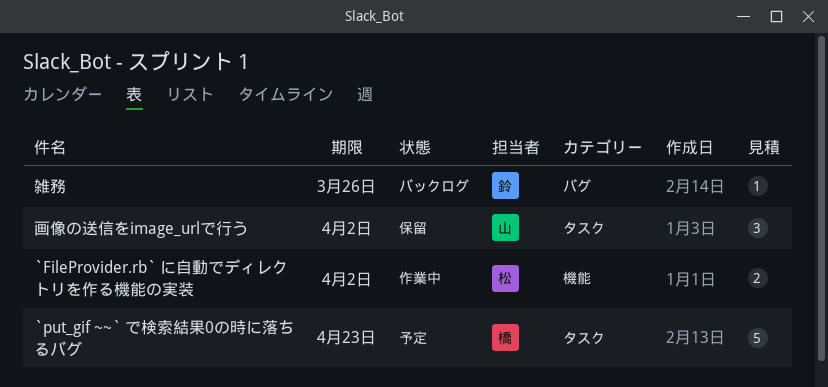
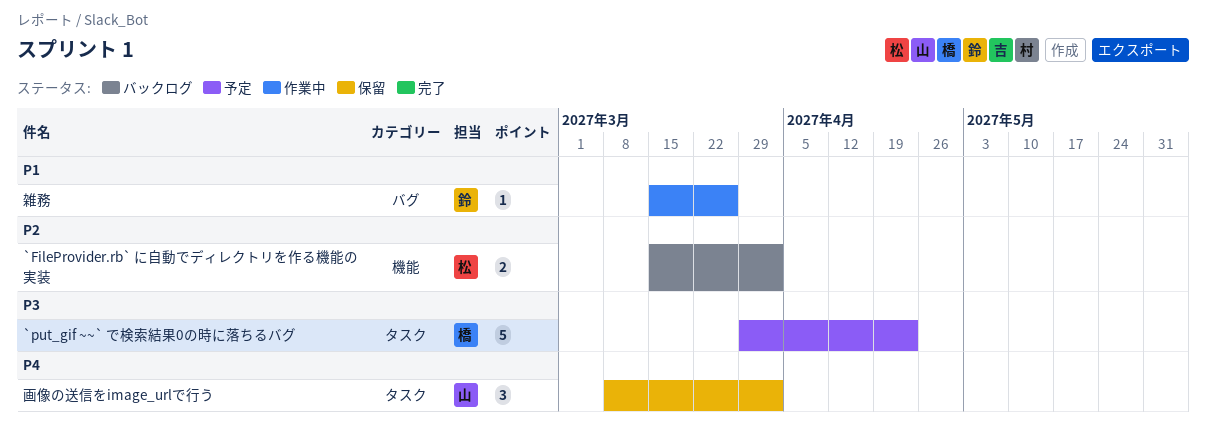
`FileProvider.rb` に自動でディレクトリを作る機能の実装, status: 作業中 -> バックログ
雑務, status: バックログ -> 作業中

